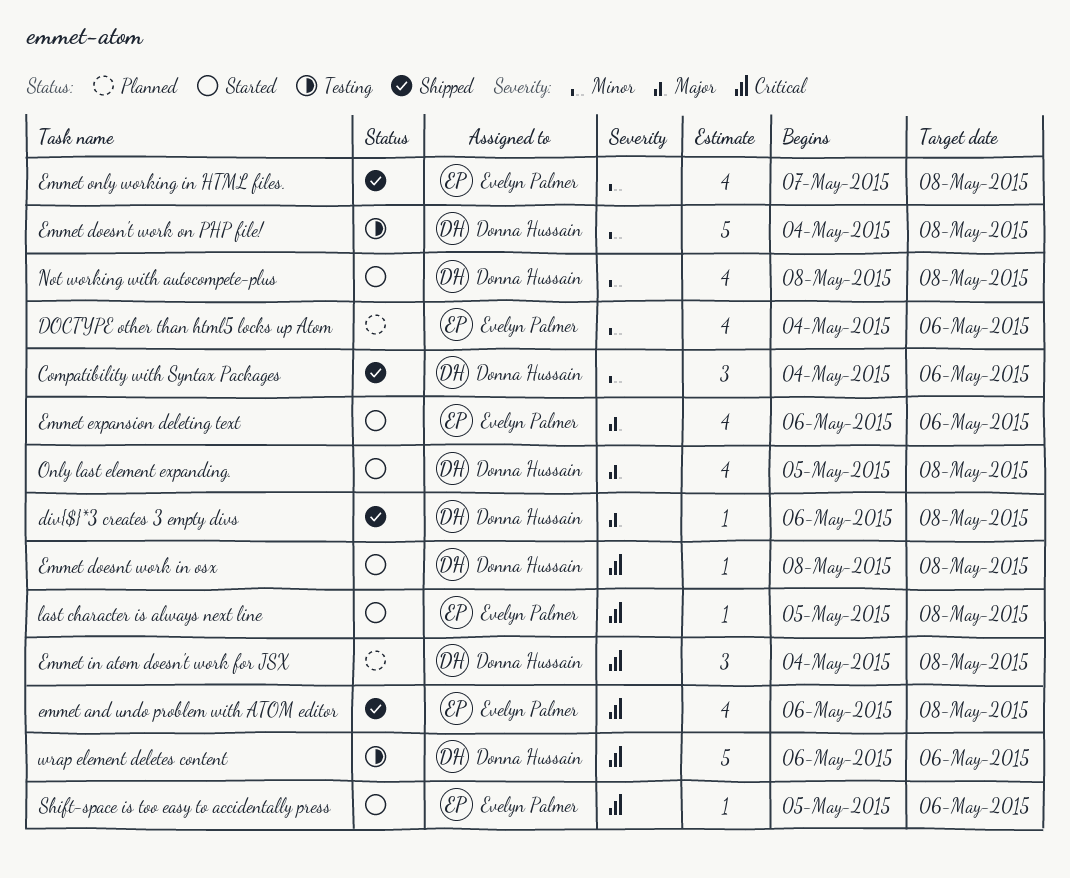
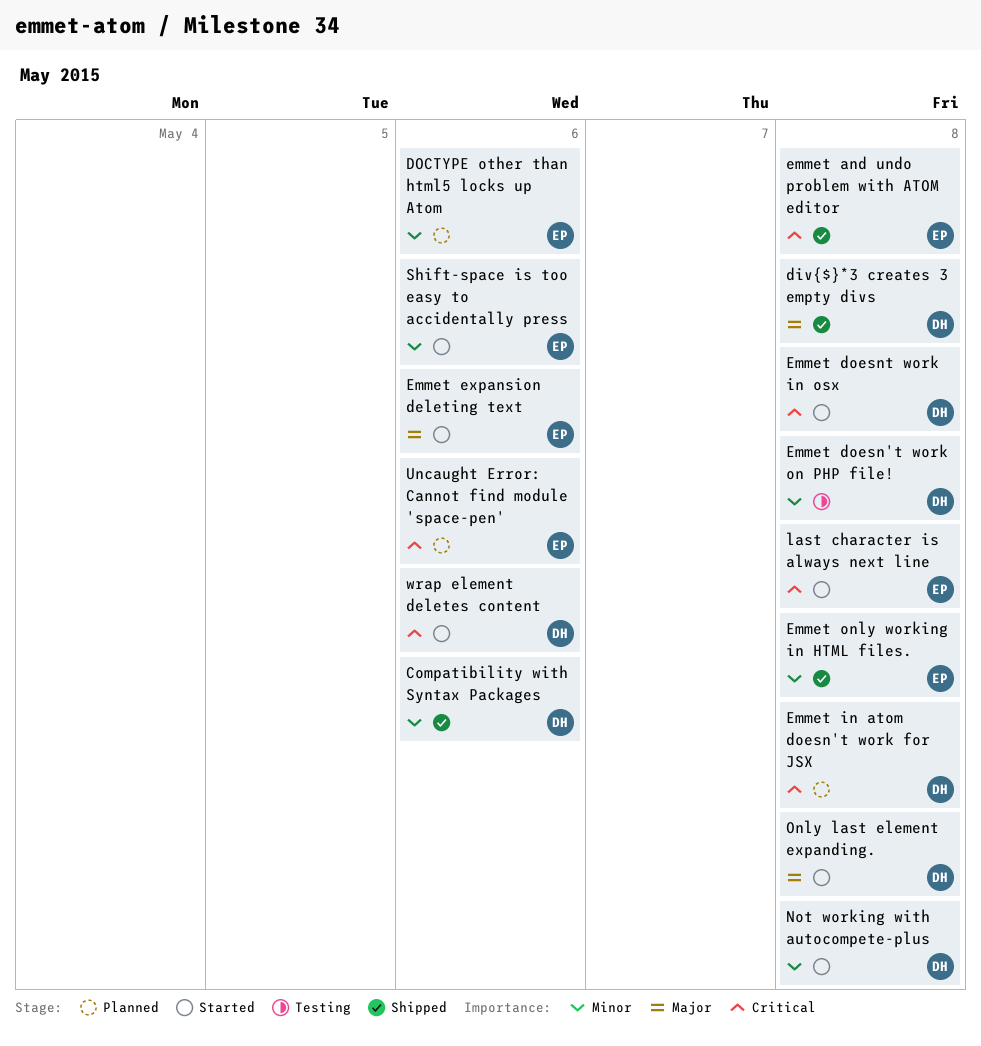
Shift-space is too easy to accidentally press, priority: Critical -> Minor
Uncaught Error: Cannot find module 'space-pen': none -> present
wrap element deletes content, status: Testing -> Started

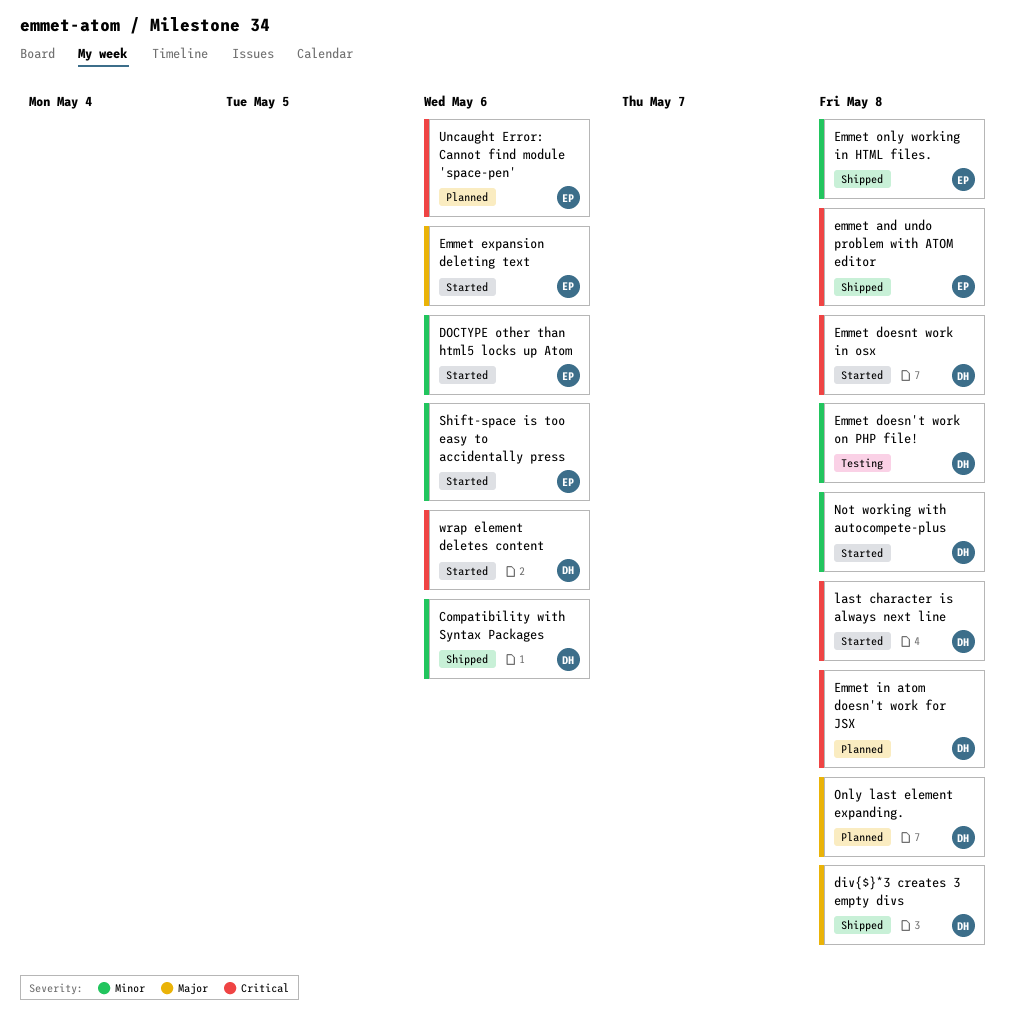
DOCTYPE other than html5 locks up Atom, status: Planned -> Started
last character is always next line, owner: EP -> DH
Only last element expanding., status: Started -> Planned

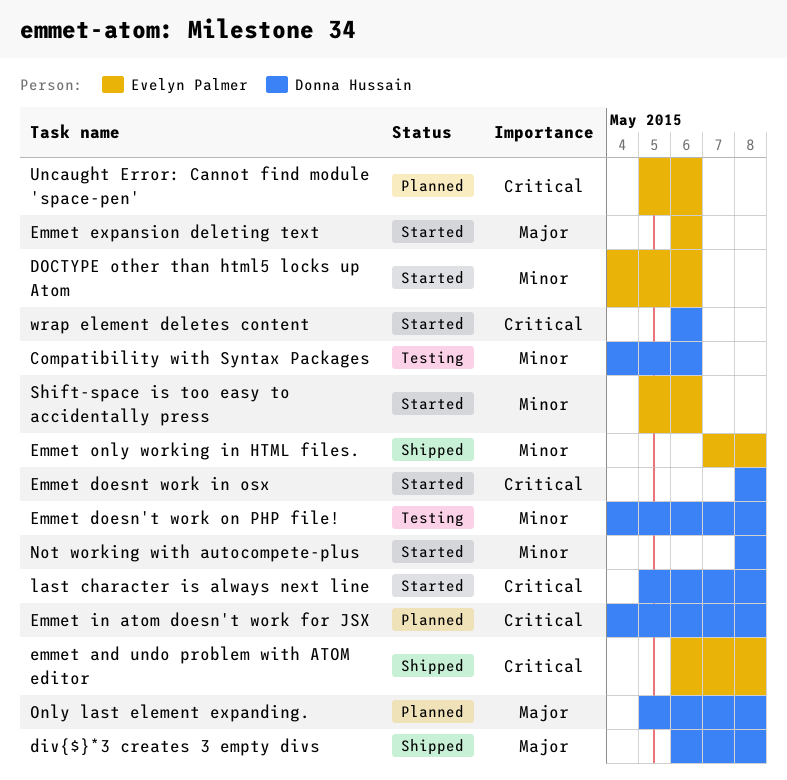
Compatibility with Syntax Packages, status: Shipped -> Testing

